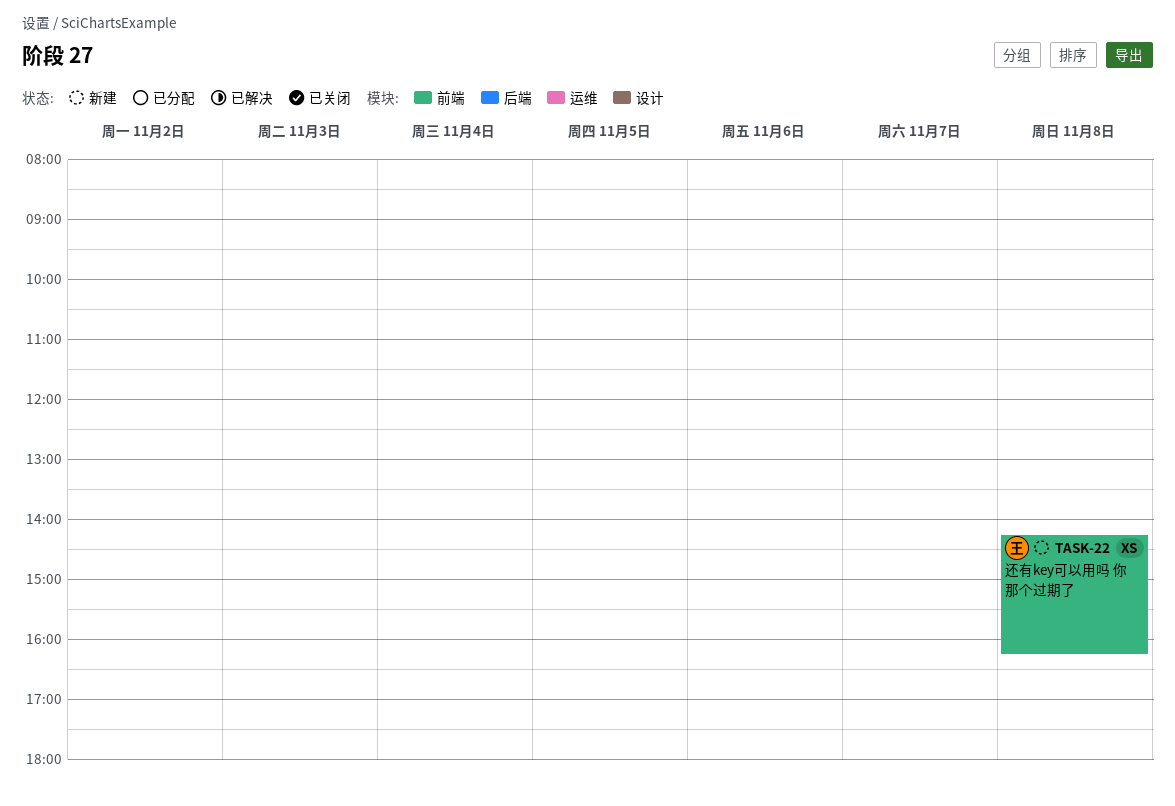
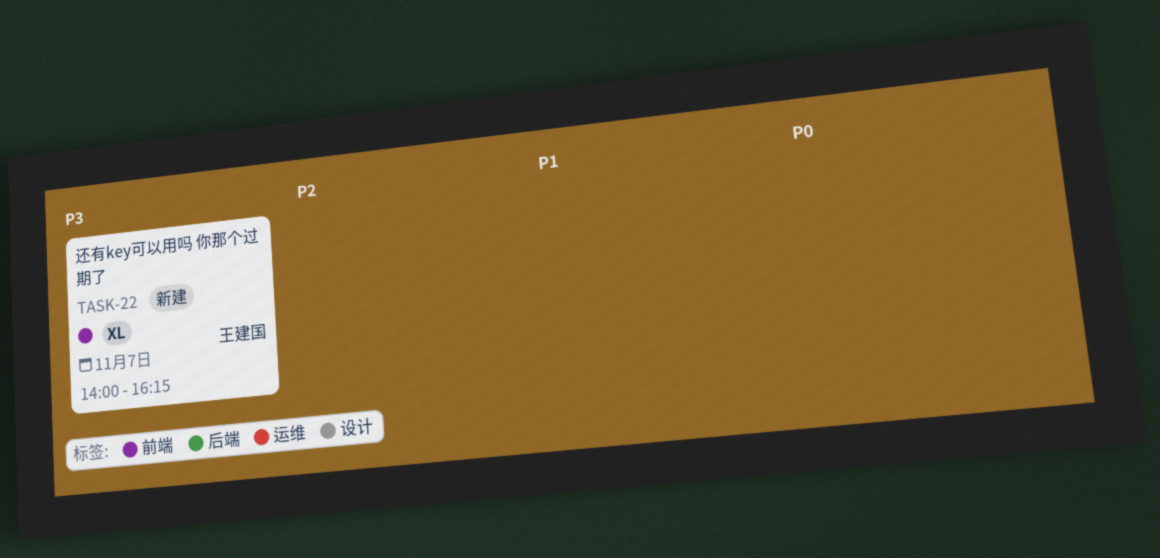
TASK-22, estimate: XS -> XL
TASK-22, day: Nov 8 -> Nov 7
TASK-22, begins: 14:15 -> 14:00

